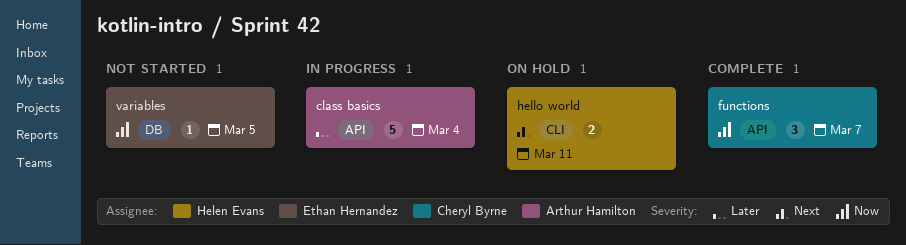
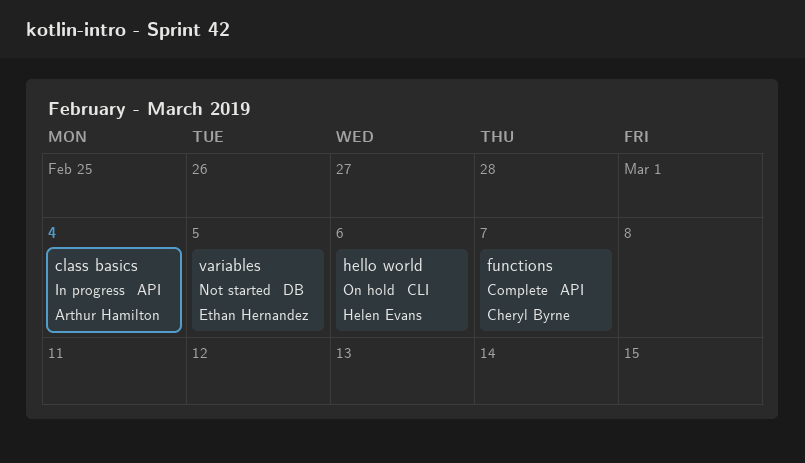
hello world, due: Mar 11 -> Mar 6

